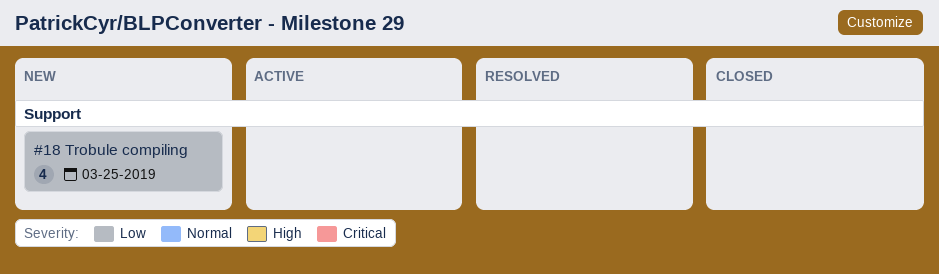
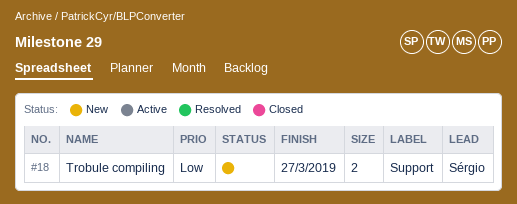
#18, estimate: 4 -> 2
#18, due: Mar 25 -> Mar 27

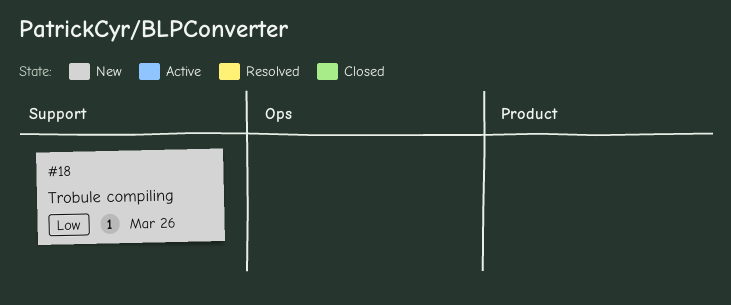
#18, estimate: 2 -> 1
#18, due: Mar 27 -> Mar 26

